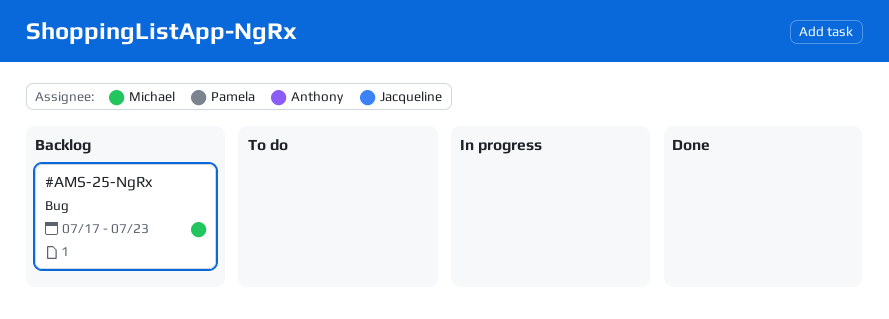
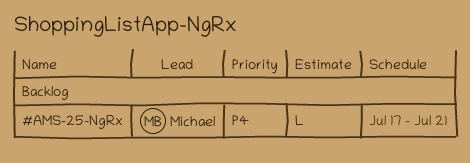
#AMS-25-NgRx, due: Jul 23 -> Jul 21

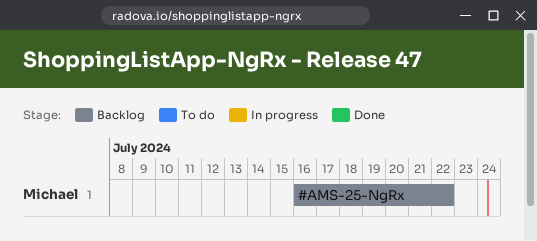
#AMS-25-NgRx, start: Jul 17 -> Jul 16
#AMS-25-NgRx, due: Jul 21 -> Jul 22

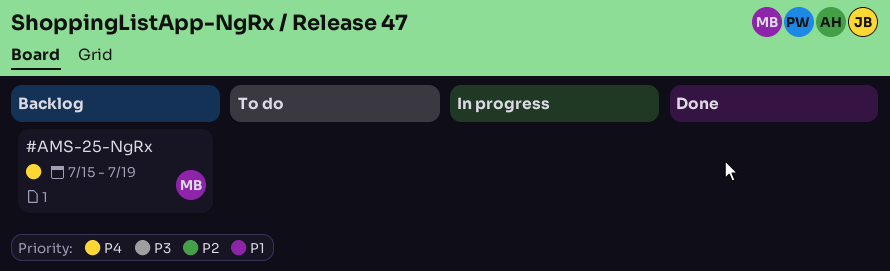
#AMS-25-NgRx, start: Jul 16 -> Jul 15
#AMS-25-NgRx, due: Jul 22 -> Jul 19

